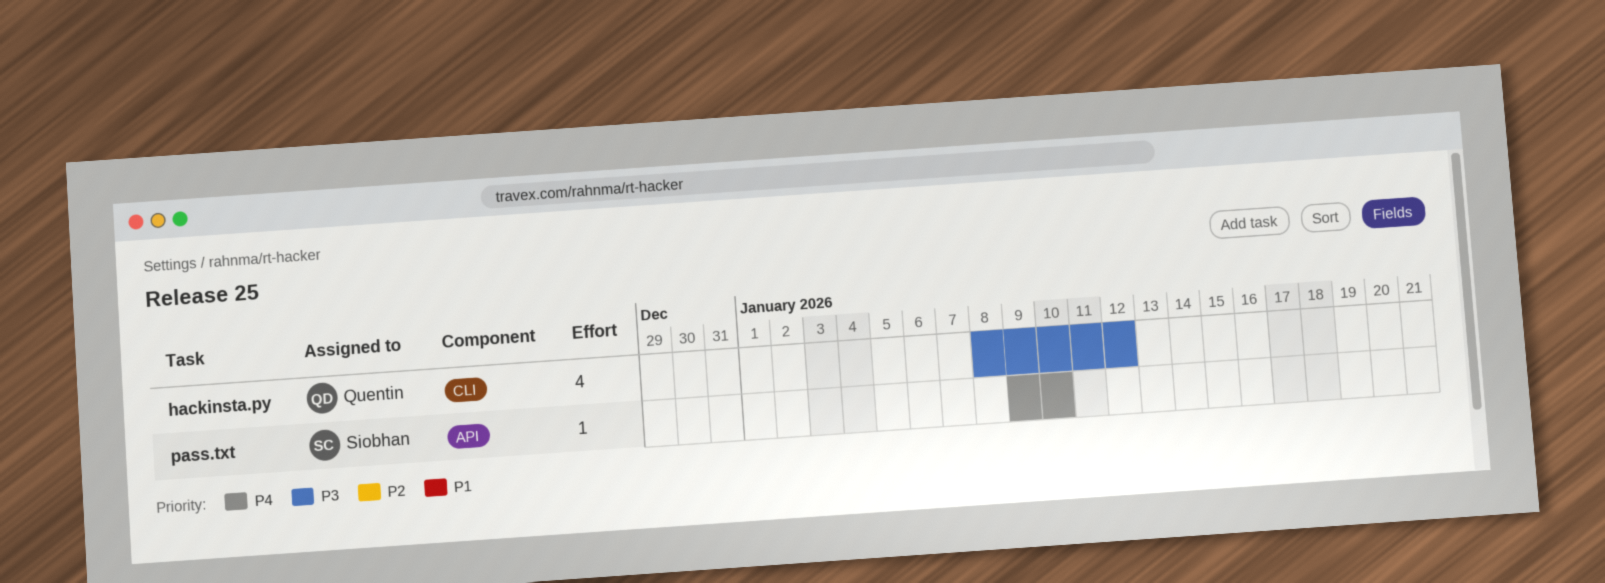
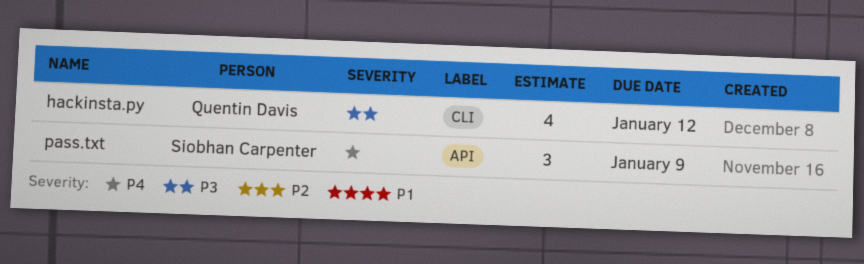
pass.txt, estimate: 1 -> 3
pass.txt, due: Jan 10 -> Jan 9

